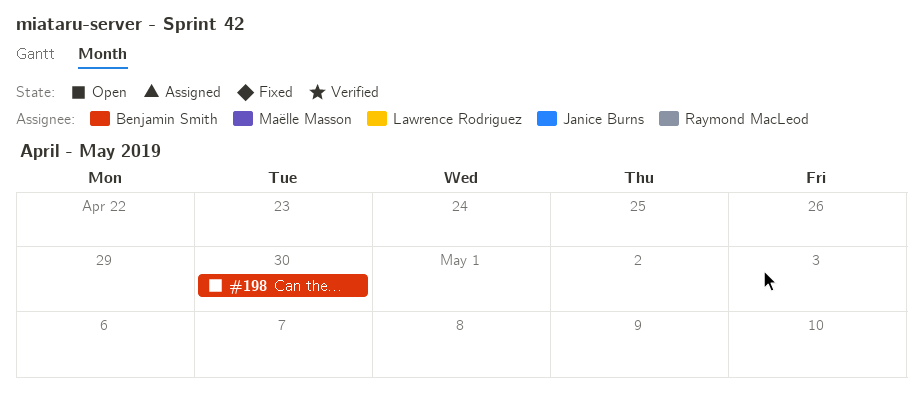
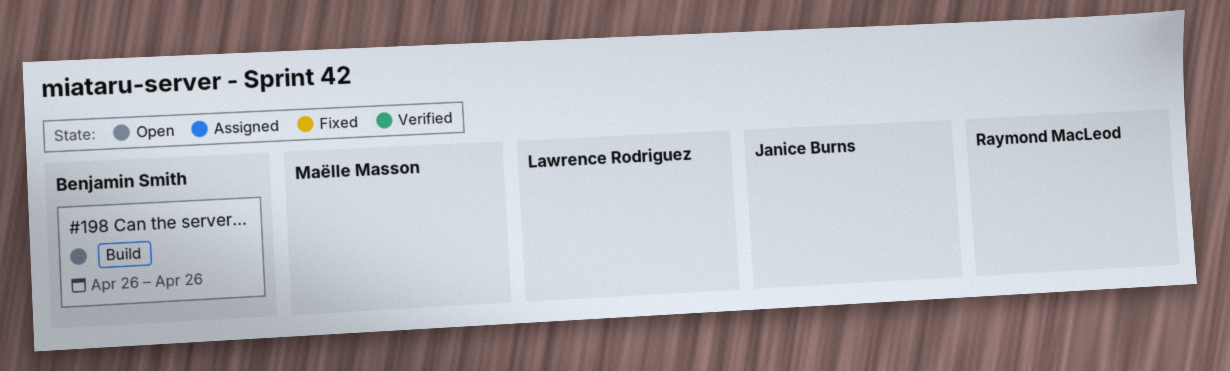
#198, start: Apr 30 -> Apr 26
#198, due: Apr 30 -> Apr 26

